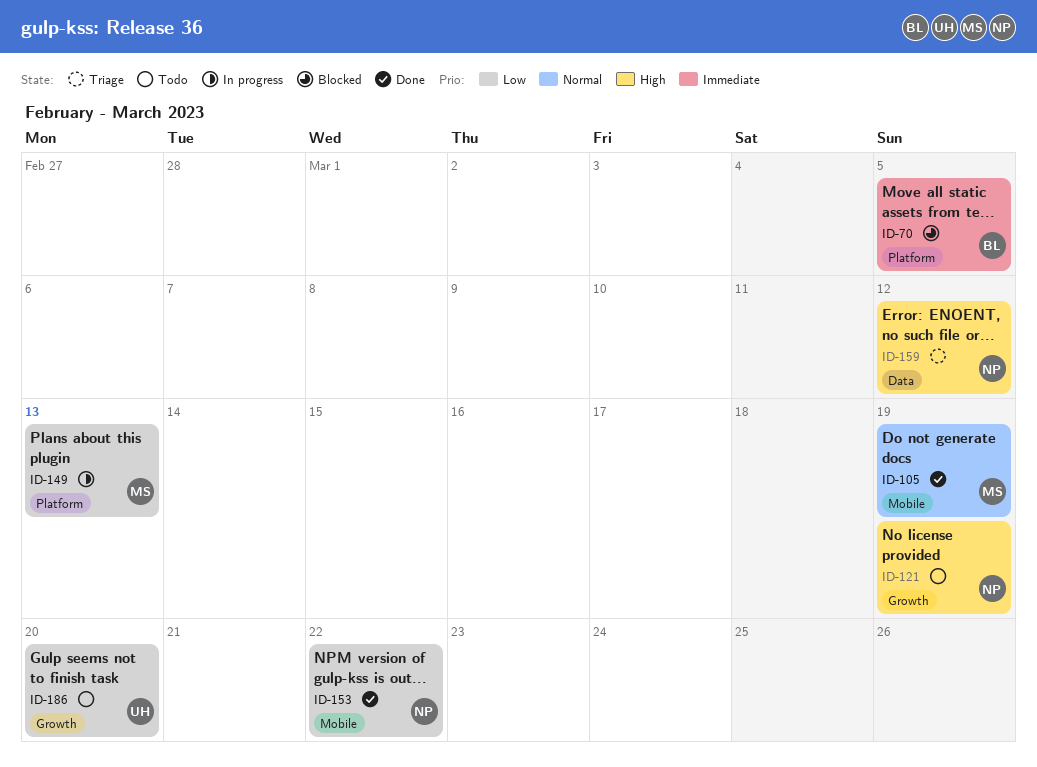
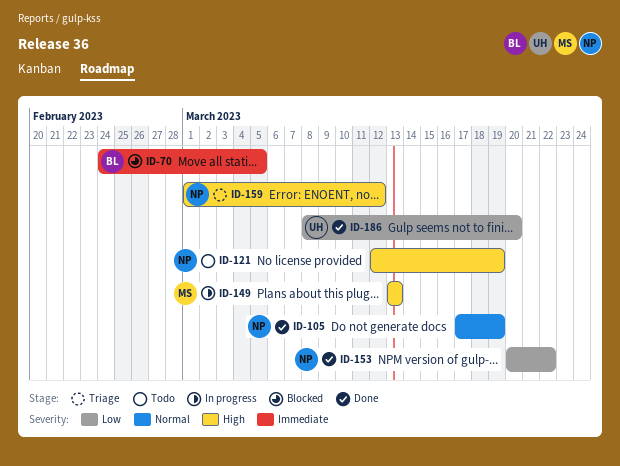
ID-105, owner: MS -> NP
ID-149, priority: Low -> High
ID-186, status: Todo -> Done

